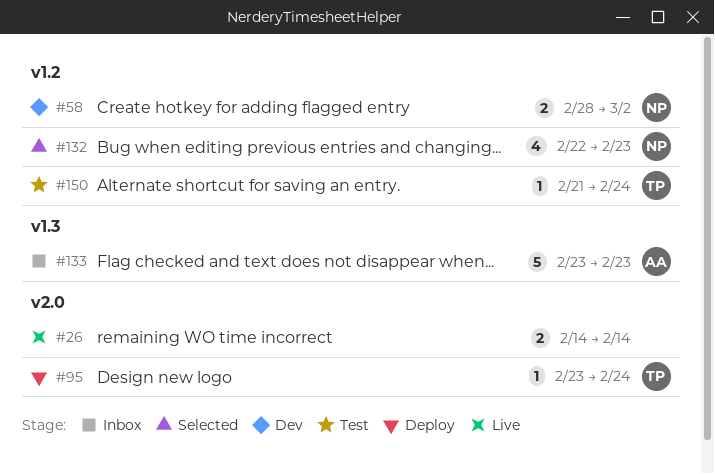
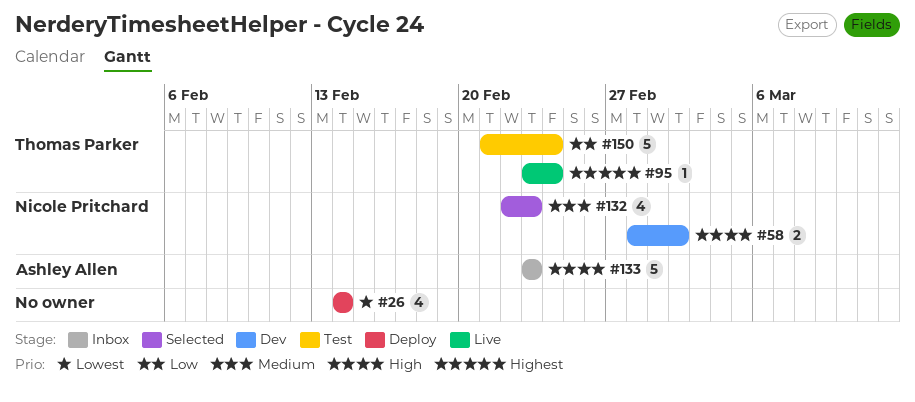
#26, status: Live -> Deploy
#26, estimate: 2 -> 4
#95, status: Deploy -> Live
#150, estimate: 1 -> 5

